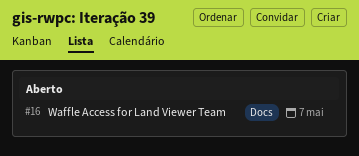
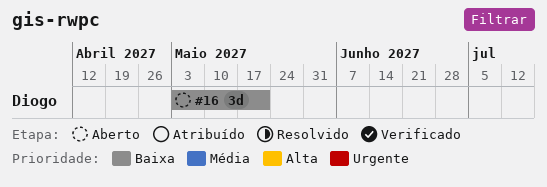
#16, due: May 7 -> May 21

